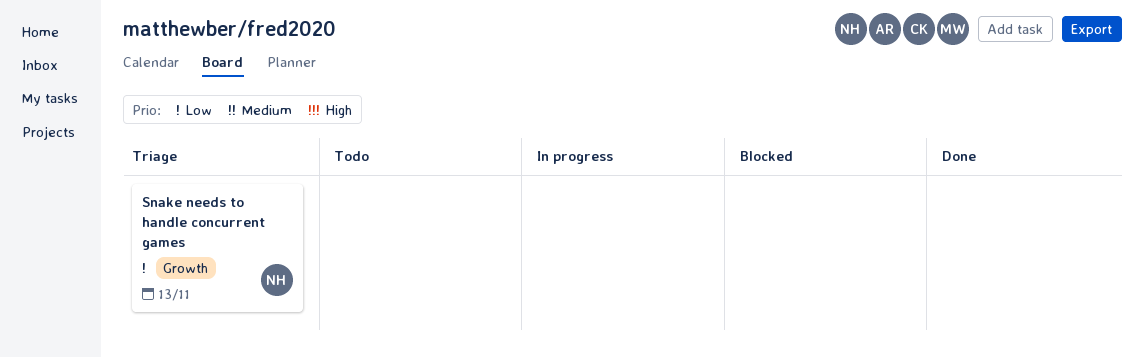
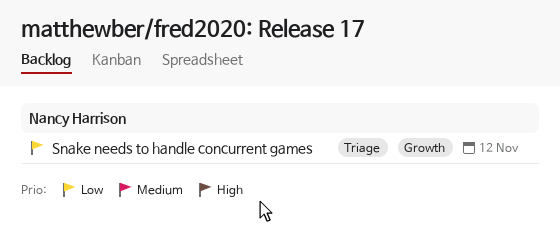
Snake needs to handle concurrent games, due: Nov 13 -> Nov 12

